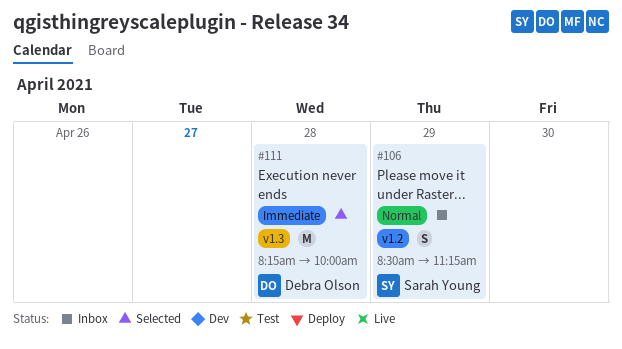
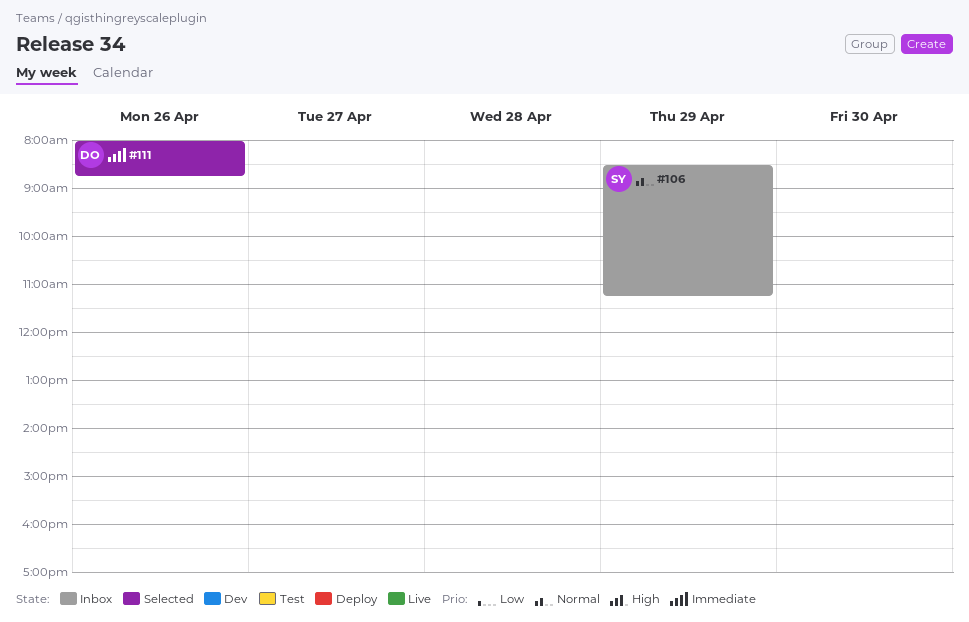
#111, day: Apr 28 -> Apr 26
#111, begins: 08:15 -> 08:00
#111, ends: 10:00 -> 08:45

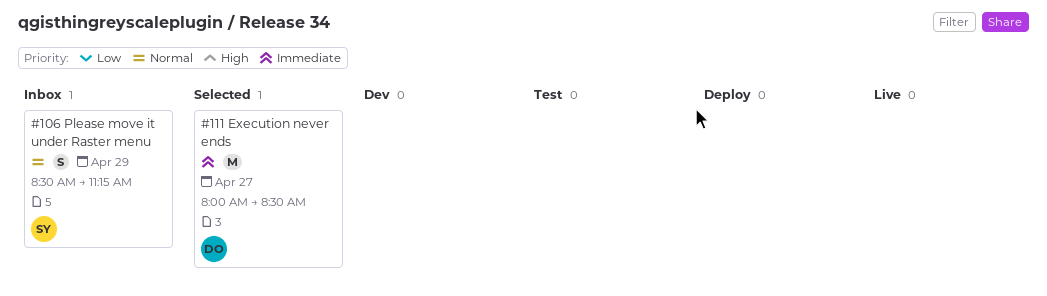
#111, day: Apr 26 -> Apr 27
#111, ends: 08:45 -> 08:30

